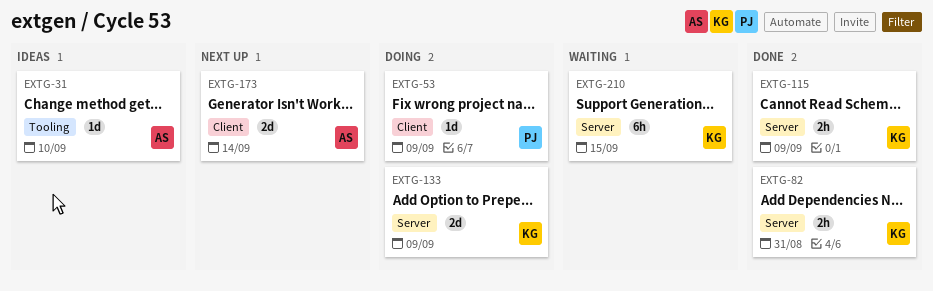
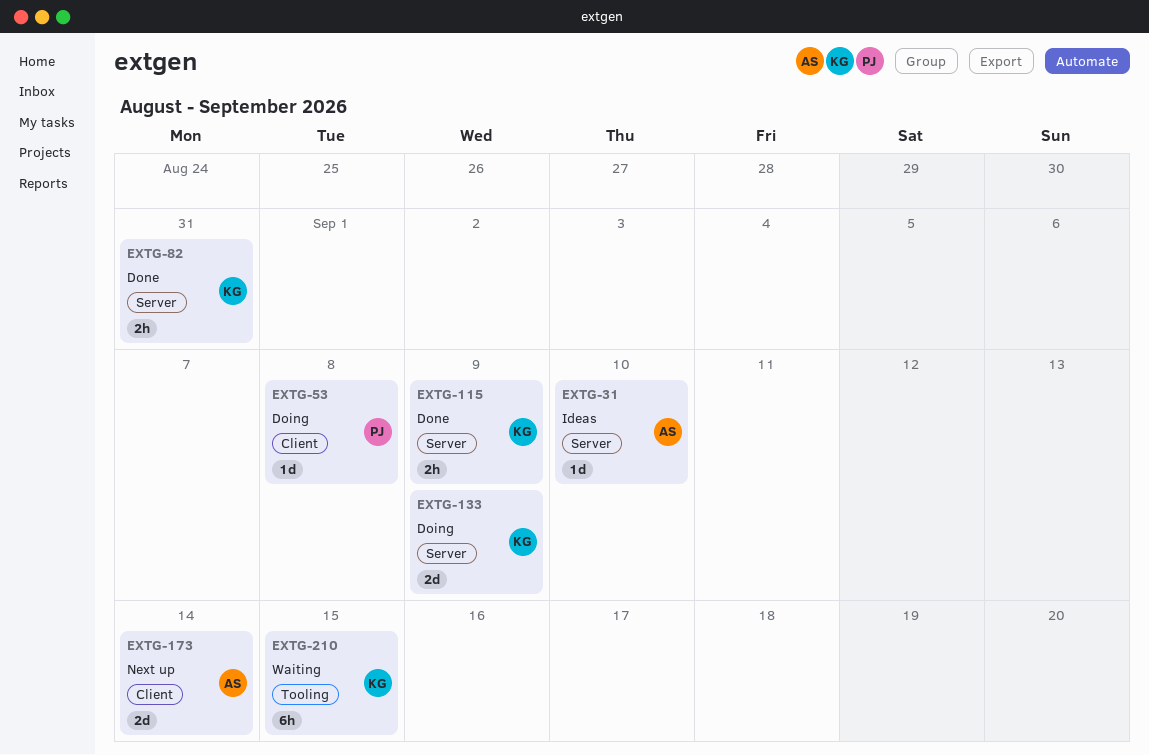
EXTG-31, label: Tooling -> Server
EXTG-53, due: Sep 9 -> Sep 8
EXTG-210, label: Server -> Tooling

